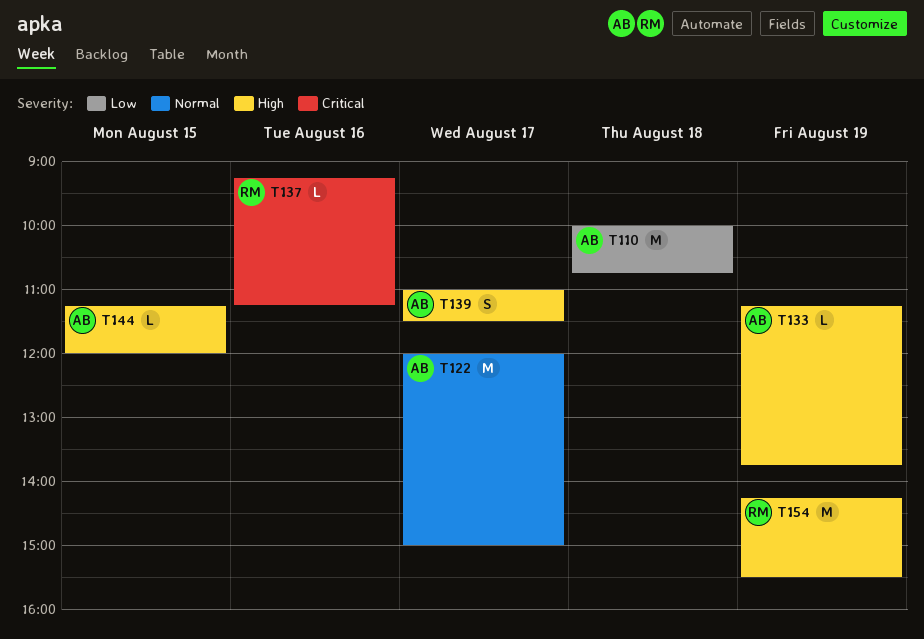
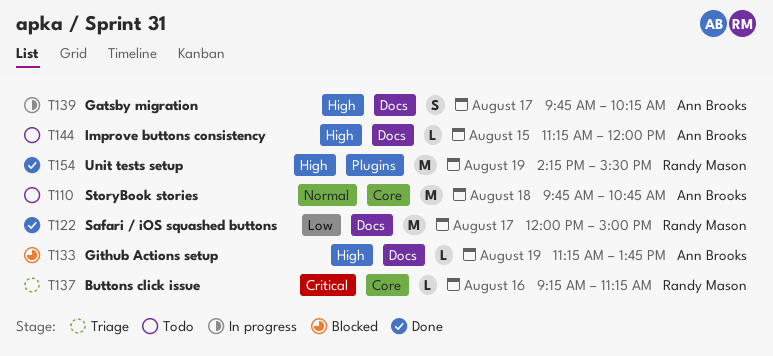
T110, priority: Low -> Normal
T110, begins: 10:00 -> 09:45
T122, owner: Ann Brooks -> Randy Mason
T122, priority: Normal -> Low
T139, begins: 11:00 -> 09:45
T139, ends: 11:30 -> 10:15

